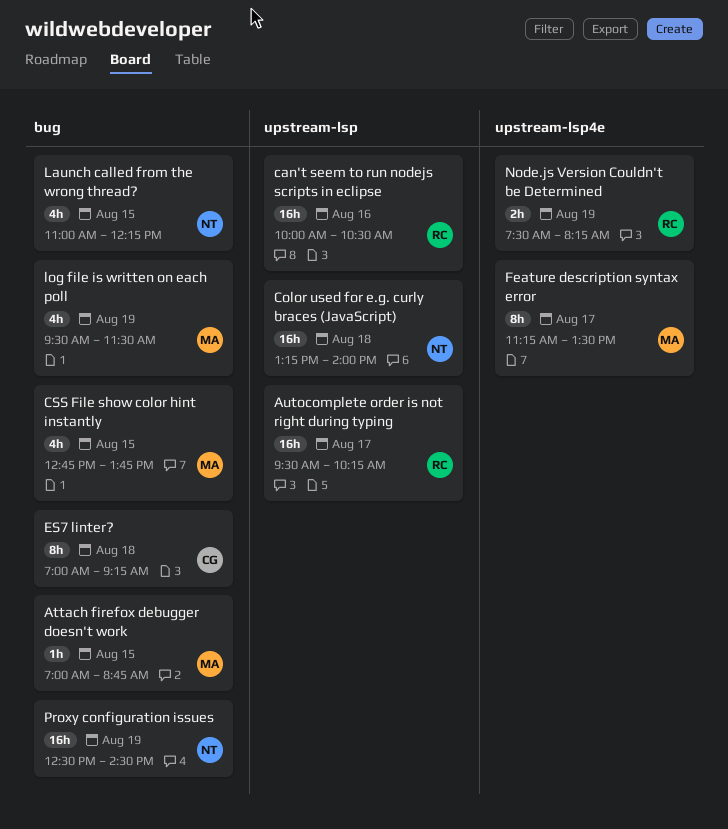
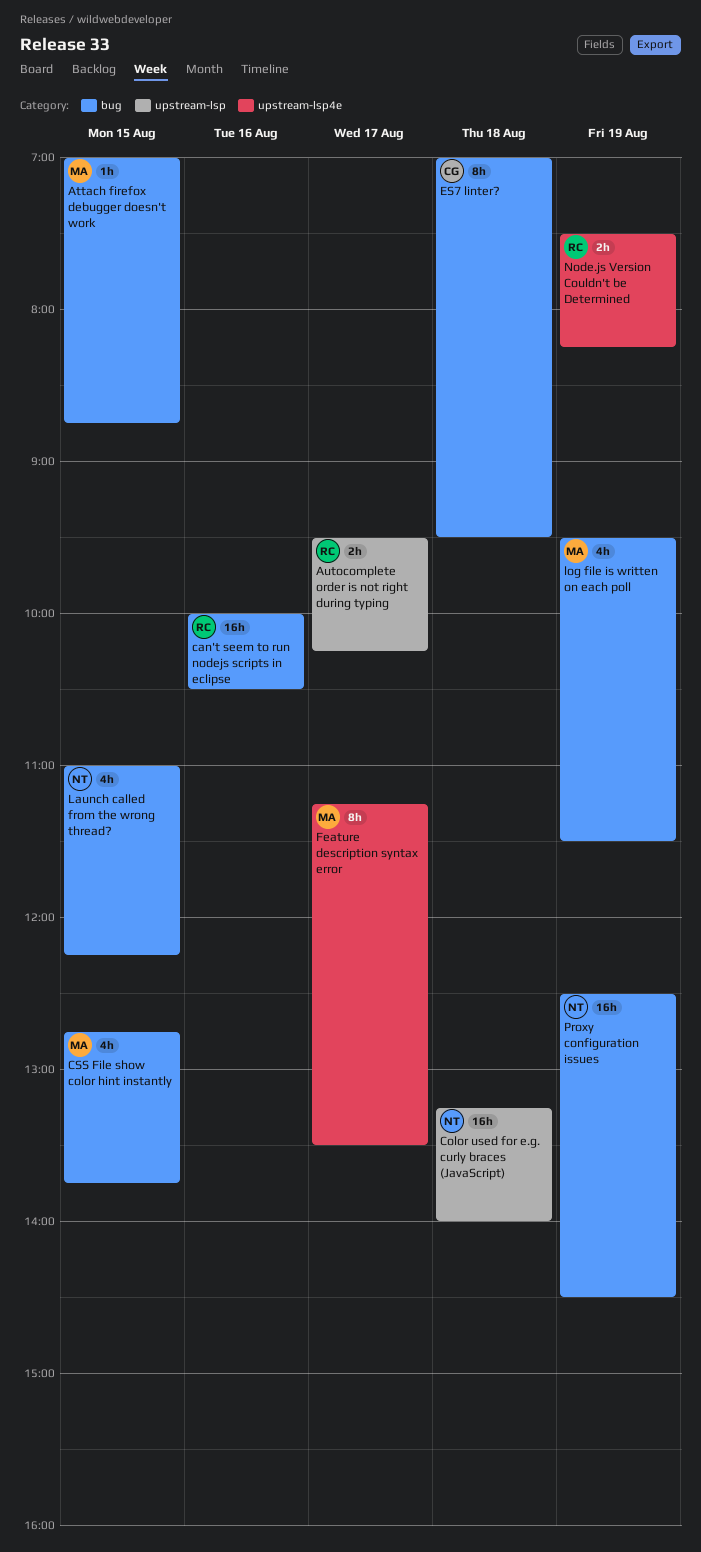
Autocomplete order is not right during typing, estimate: 16h -> 2h
can't seem to run nodejs scripts in eclipse, label: upstream-lsp -> bug
ES7 linter?, ends: 09:15 -> 09:30

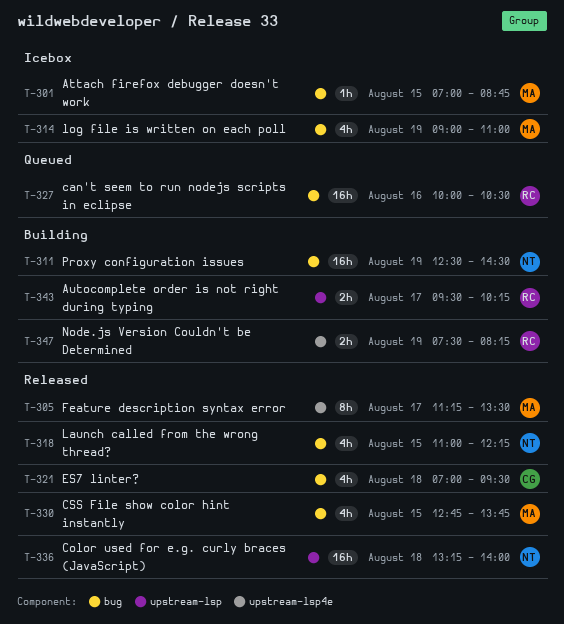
ES7 linter?, estimate: 8h -> 4h
log file is written on each poll, begins: 09:30 -> 09:00
log file is written on each poll, ends: 11:30 -> 11:00

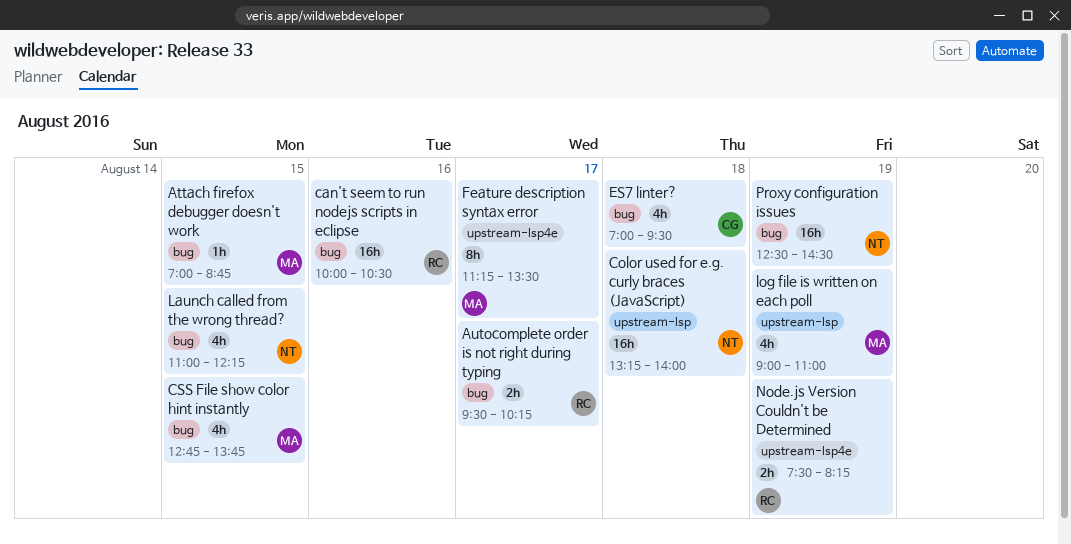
Autocomplete order is not right during typing, label: upstream-lsp -> bug
log file is written on each poll, label: bug -> upstream-lsp

